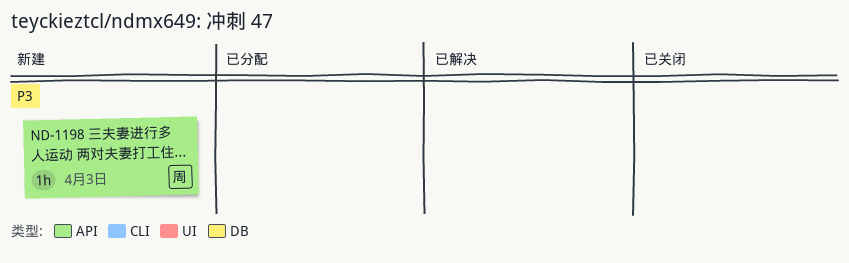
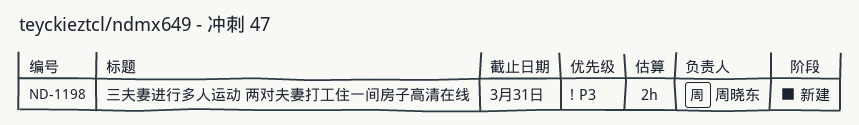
ND-1198, estimate: 1h -> 2h
ND-1198, due: Apr 3 -> Mar 31

